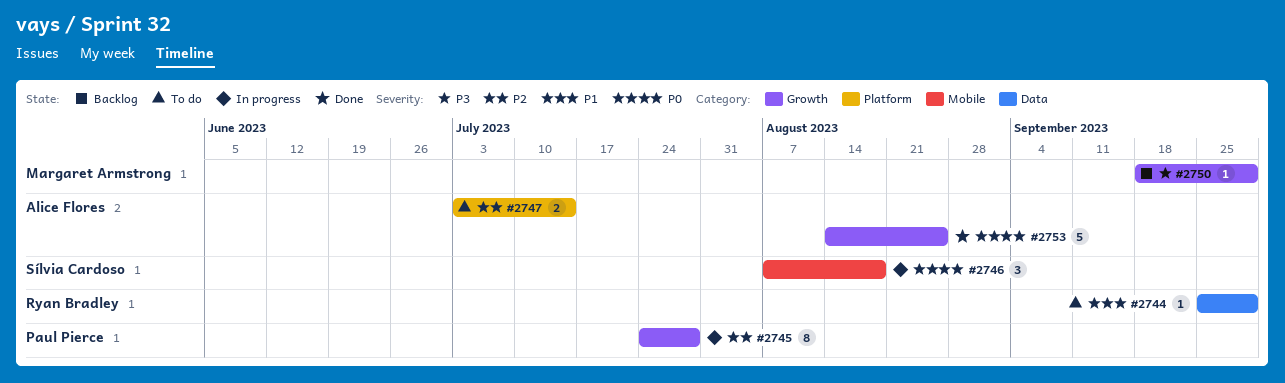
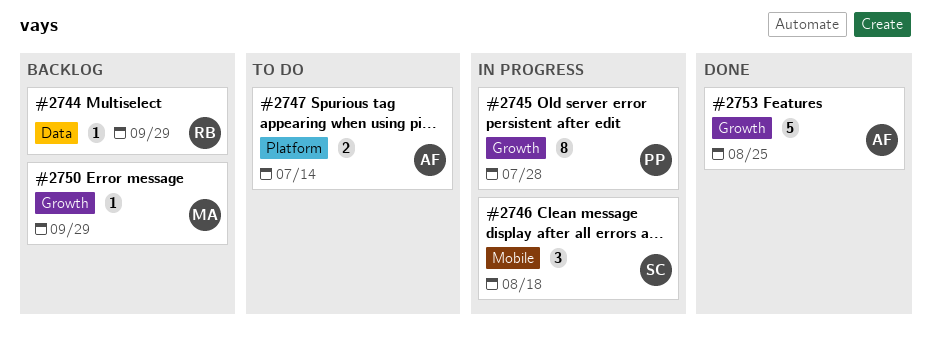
#2744, status: To do -> Backlog

